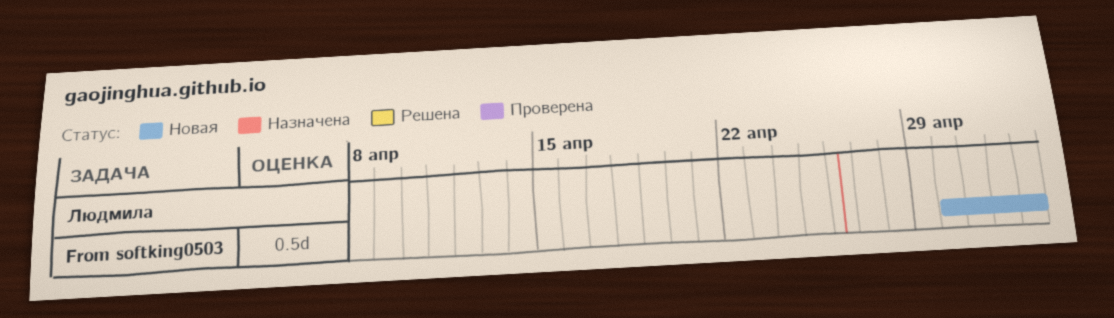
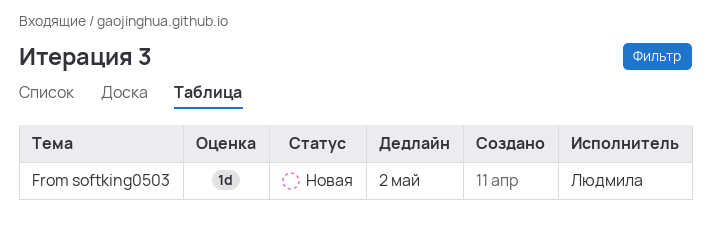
From softking0503, estimate: 0.5d -> 1d
From softking0503, due: May 3 -> May 2

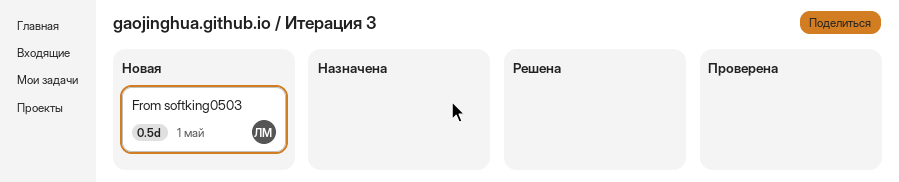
From softking0503, estimate: 1d -> 0.5d
From softking0503, due: May 2 -> May 1

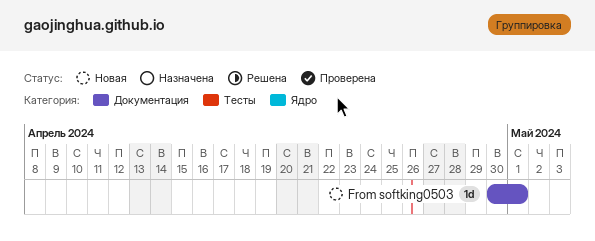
From softking0503, estimate: 0.5d -> 1d

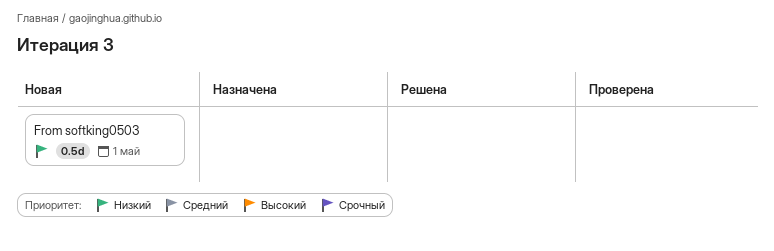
From softking0503, estimate: 1d -> 0.5d

